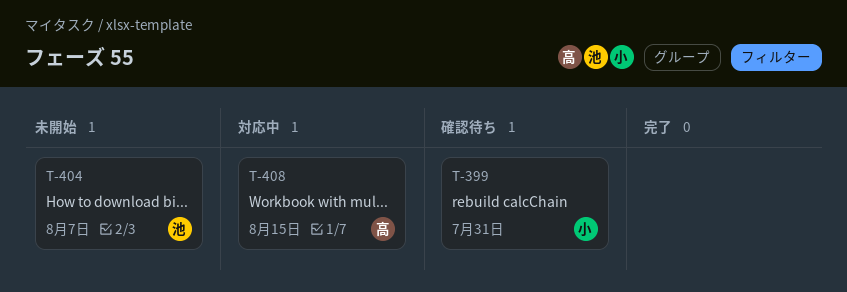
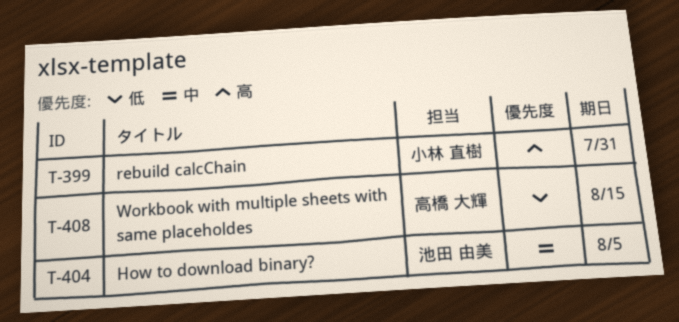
T-404, due: Aug 7 -> Aug 5

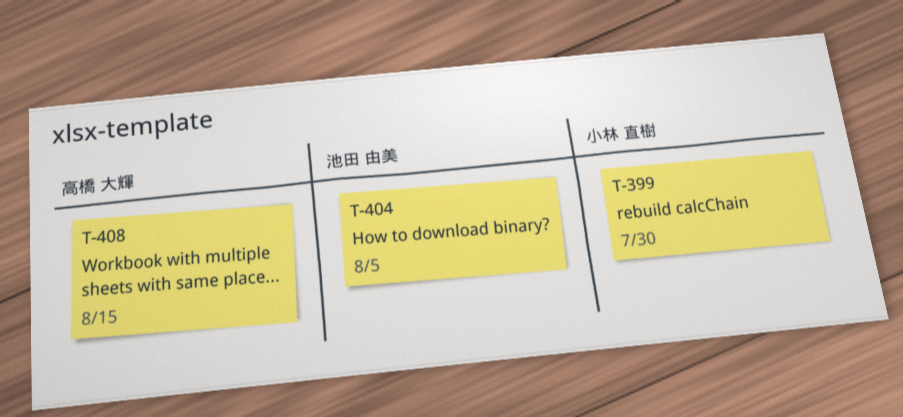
T-399, due: Jul 31 -> Jul 30

